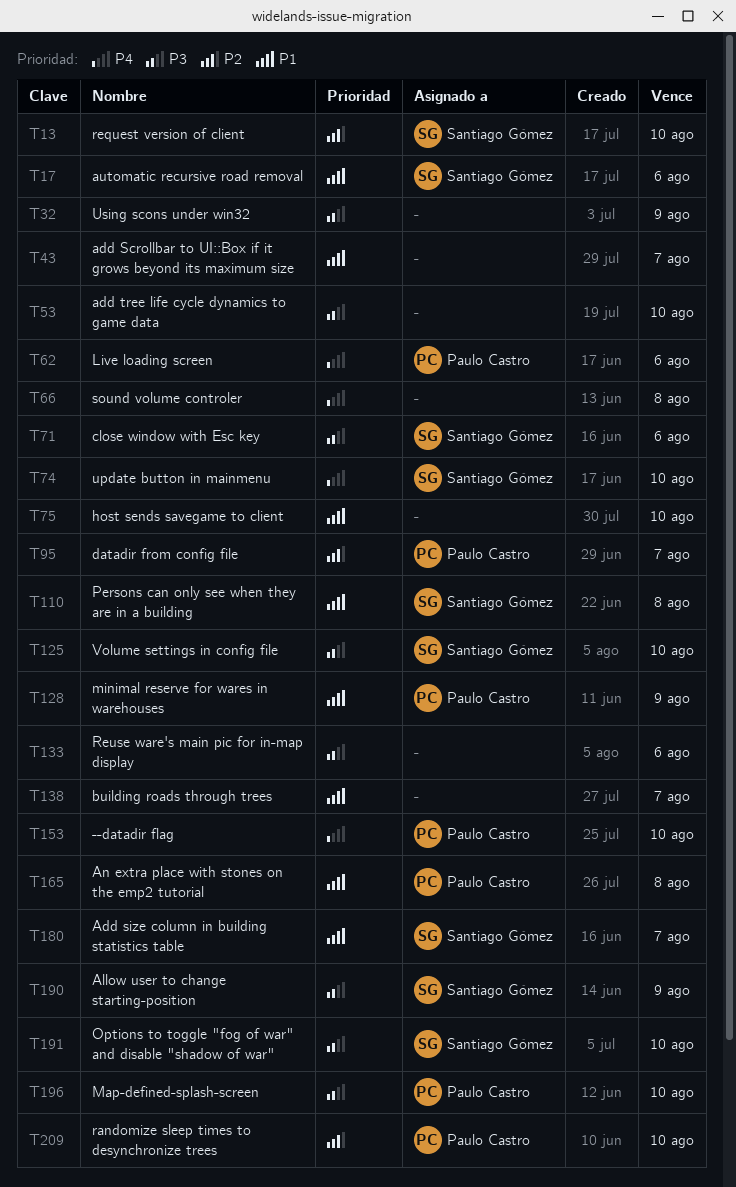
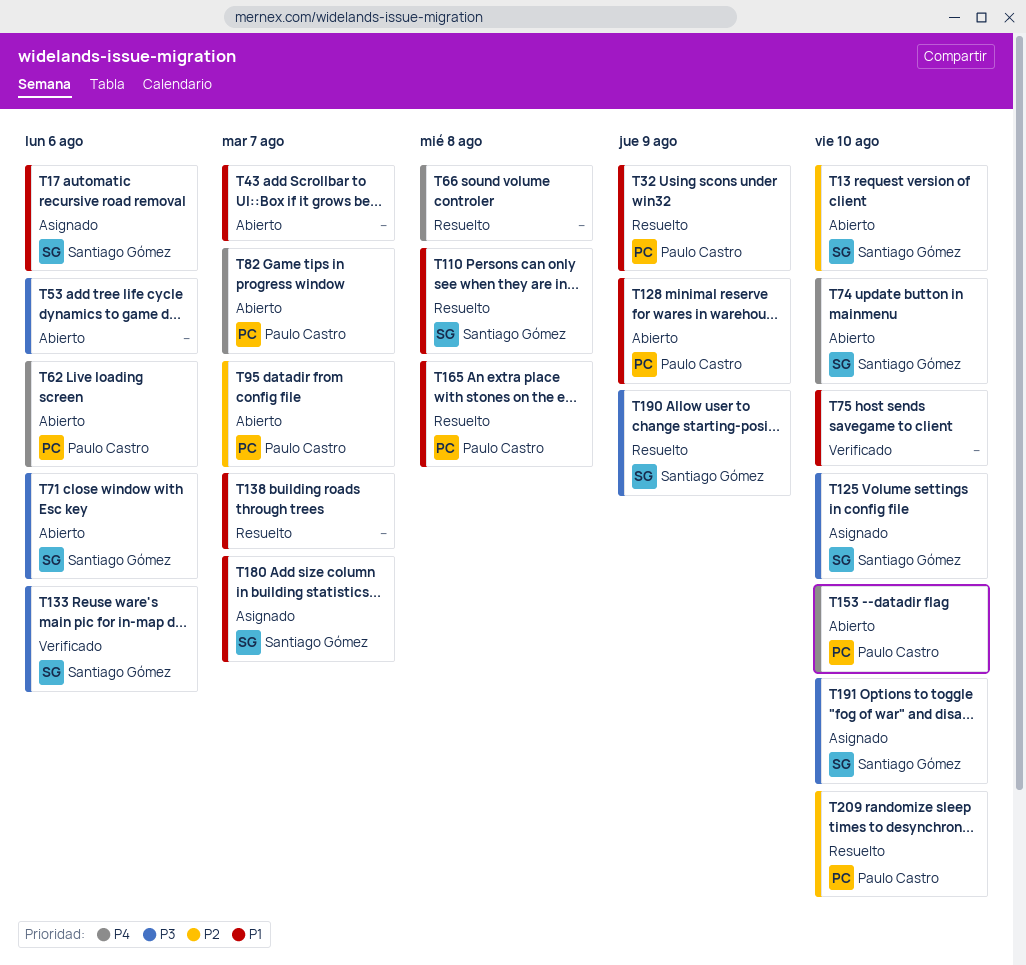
T32, owner: none -> Paulo Castro
T32, priority: P3 -> P1
T53, due: Aug 10 -> Aug 6
T82: none -> present
T133, owner: none -> Santiago Gómez
T196: present -> none

